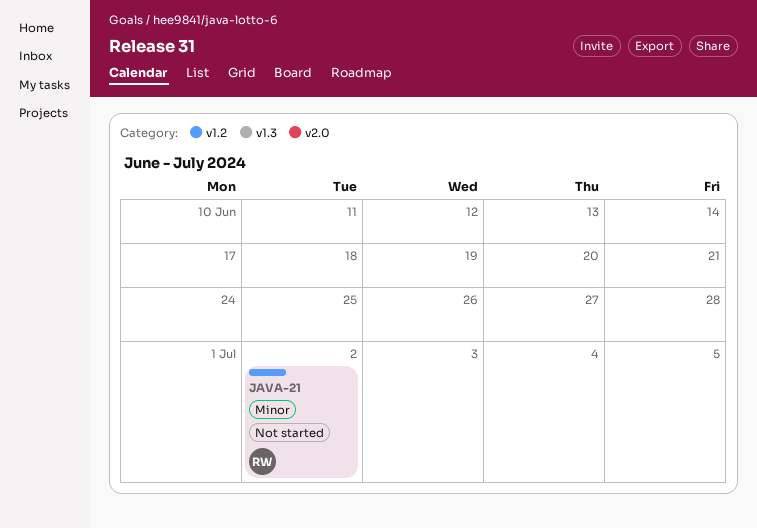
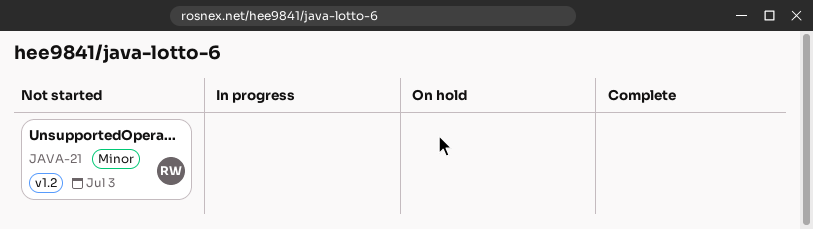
JAVA-21, due: Jul 2 -> Jul 3

